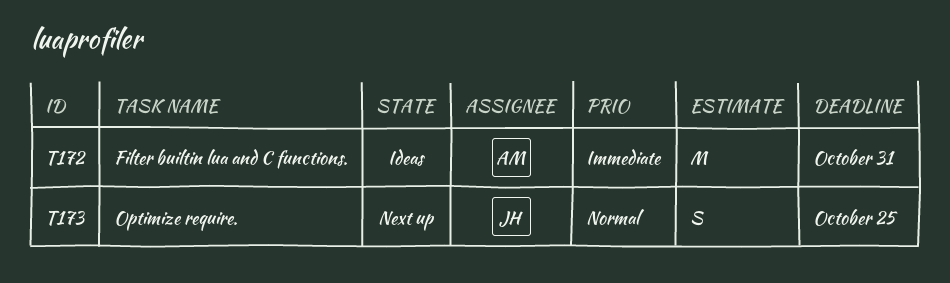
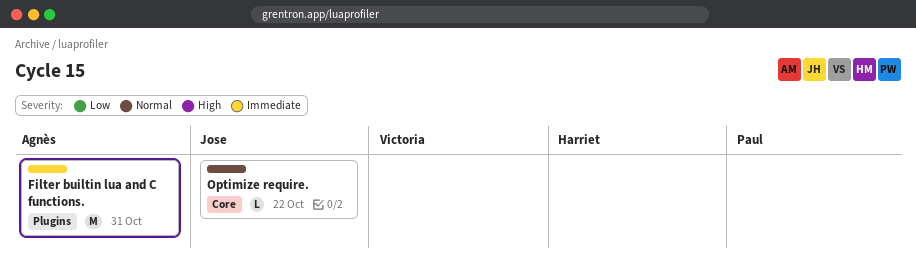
Optimize require., estimate: S -> L
Optimize require., due: Oct 25 -> Oct 22

